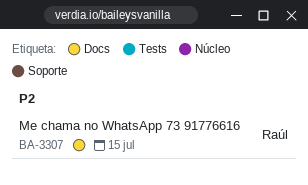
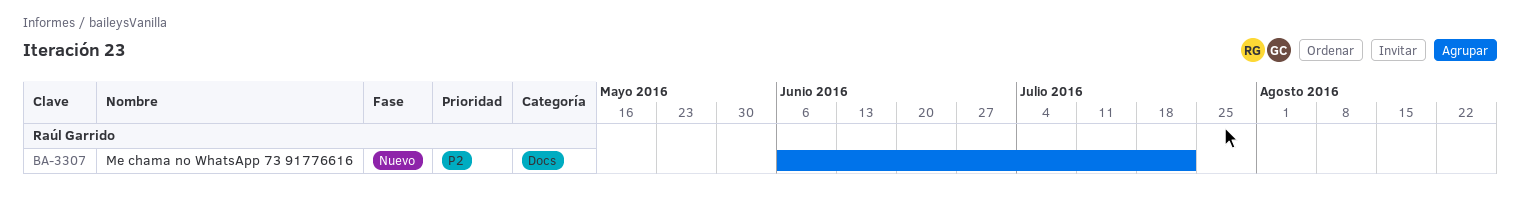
BA-3307, due: Jul 15 -> Jul 22

